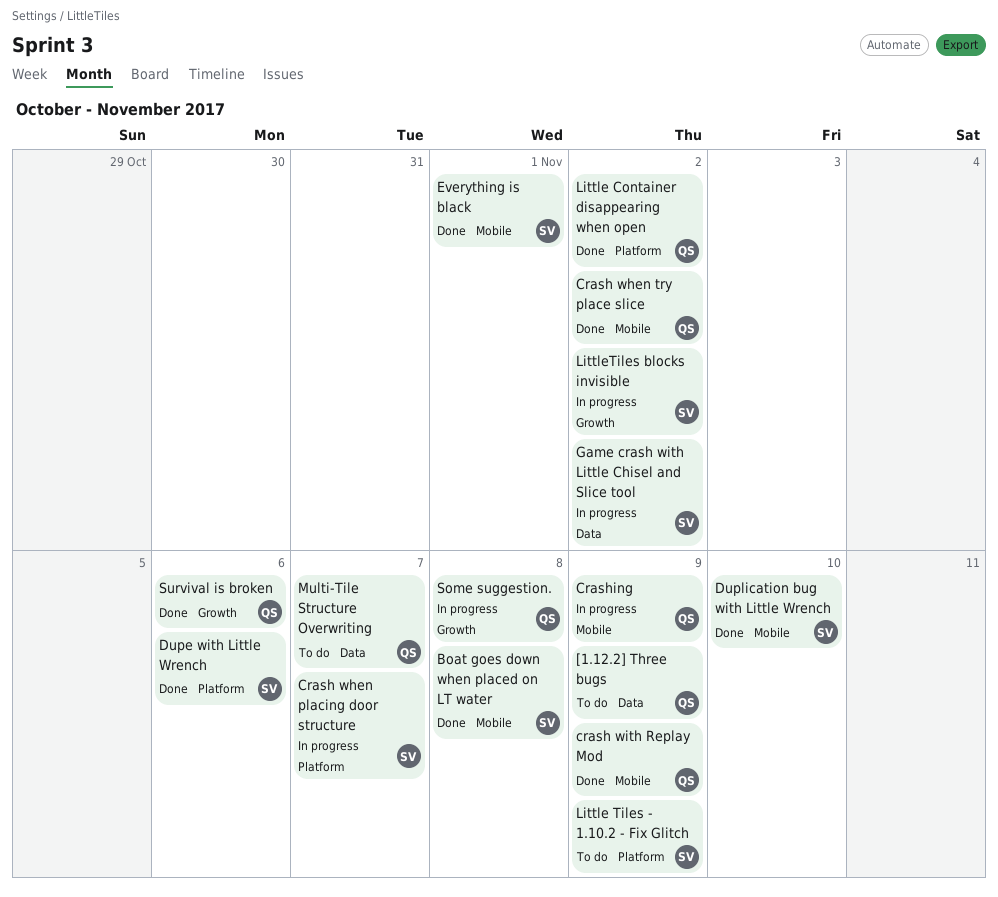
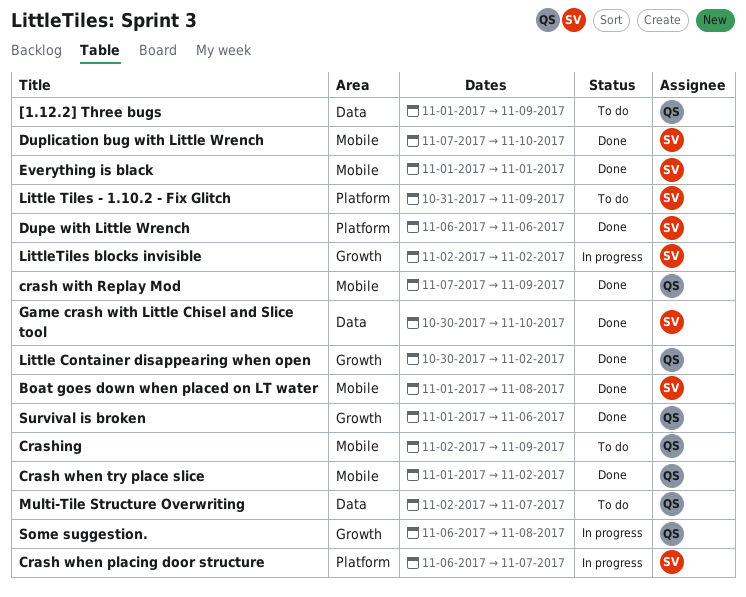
Crashing, status: In progress -> To do
Game crash with Little Chisel and Slice tool, status: In progress -> Done
Game crash with Little Chisel and Slice tool, due: Nov 2 -> Nov 10
Little Container disappearing when open, label: Platform -> Growth

